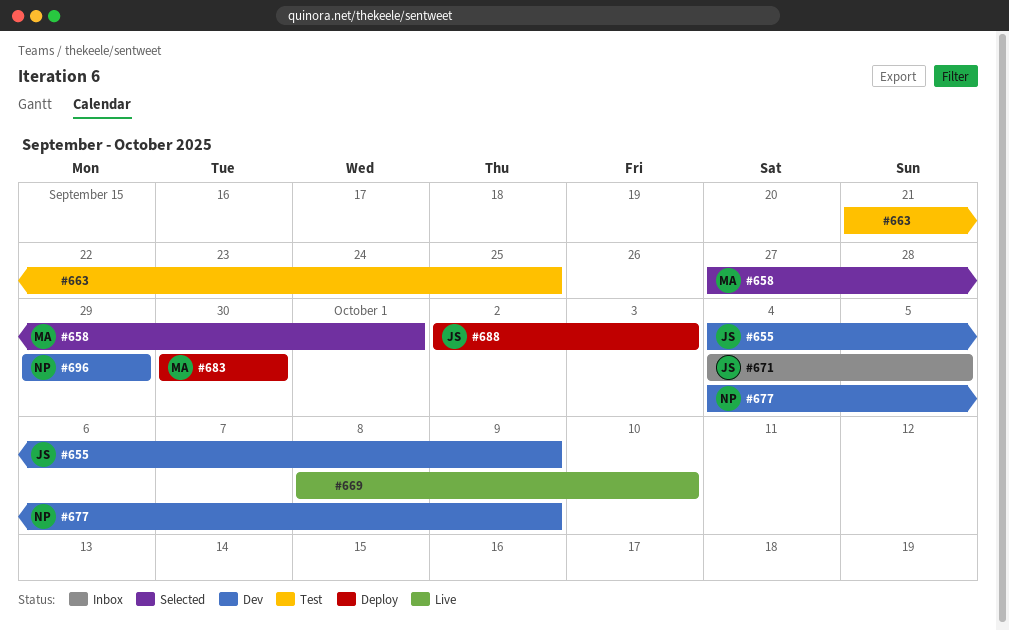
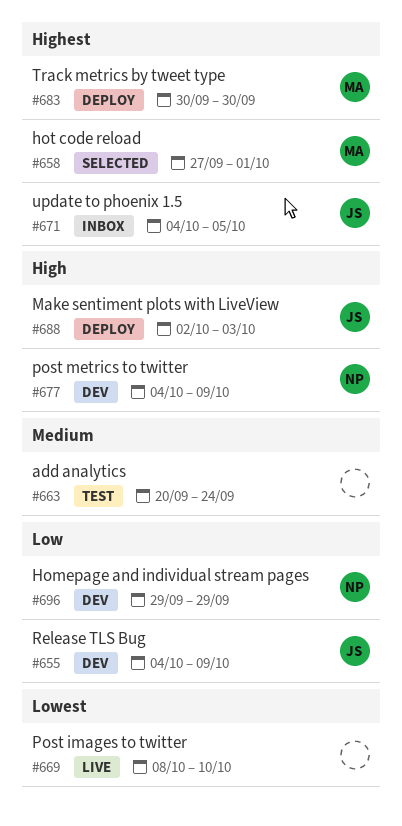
#663, start: Sep 21 -> Sep 20
#663, due: Sep 25 -> Sep 24

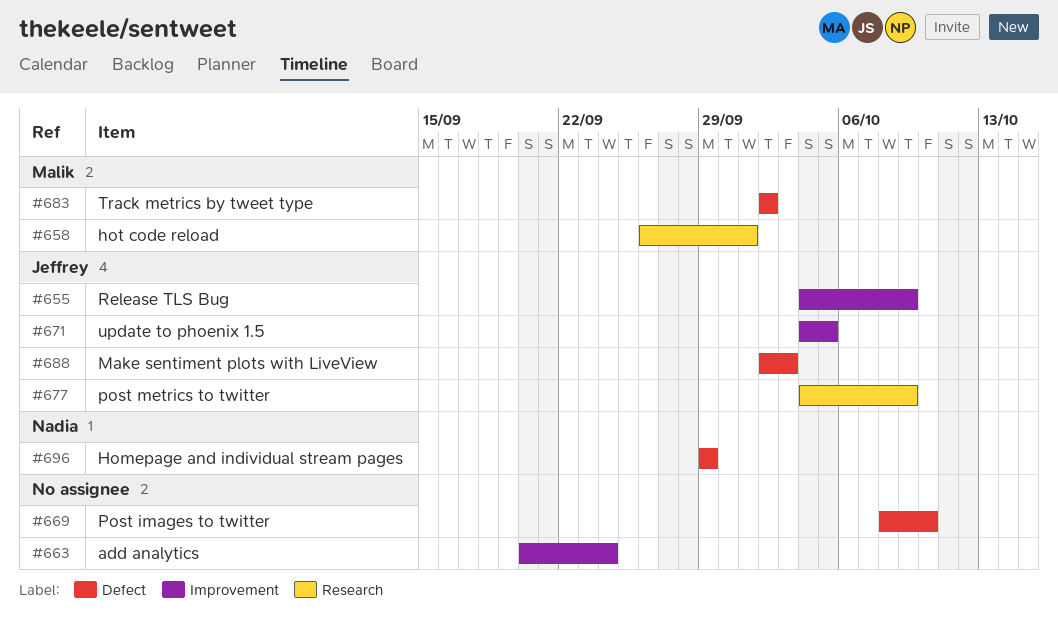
#658, start: Sep 27 -> Sep 26
#677, owner: Nadia -> Jeffrey
#683, start: Sep 30 -> Oct 2
#683, due: Sep 30 -> Oct 2

